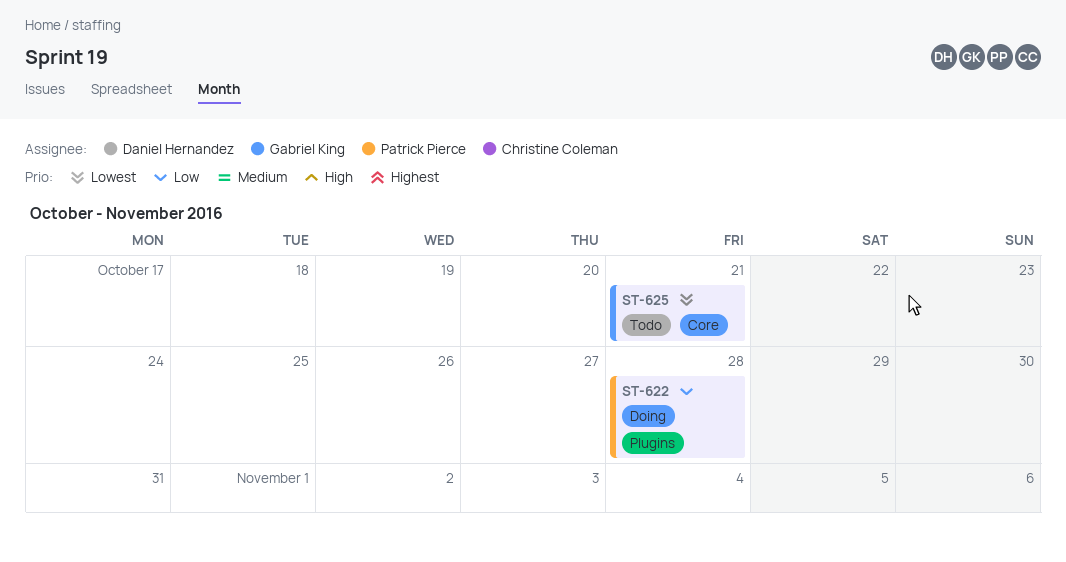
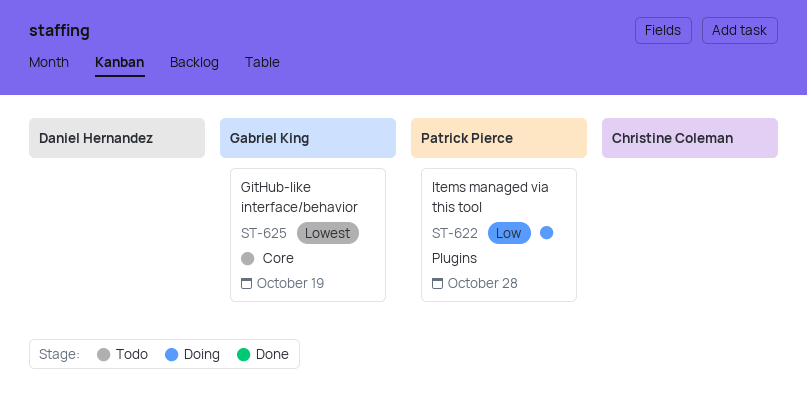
ST-625, due: Oct 21 -> Oct 19

